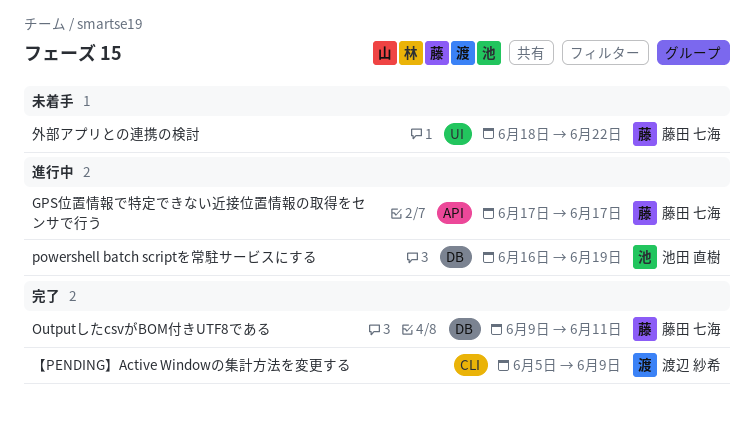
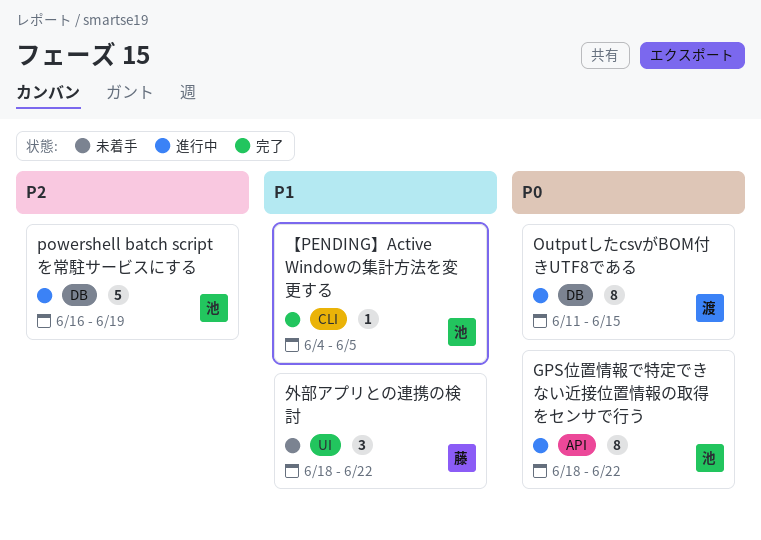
GPS位置情報で特定できない近接位置情報の取得をセンサで行う, owner: 藤田 七海 -> 池田 直樹
GPS位置情報で特定できない近接位置情報の取得をセンサで行う, start: Jun 17 -> Jun 18
GPS位置情報で特定できない近接位置情報の取得をセンサで行う, due: Jun 17 -> Jun 22
OutputしたcsvがBOM付きUTF8である, status: 完了 -> 進行中
OutputしたcsvがBOM付きUTF8である, owner: 藤田 七海 -> 渡辺 紗希
OutputしたcsvがBOM付きUTF8である, start: Jun 9 -> Jun 11
OutputしたcsvがBOM付きUTF8である, due: Jun 11 -> Jun 15
【PENDING】Active Windowの集計方法を変更する, owner: 渡辺 紗希 -> 池田 直樹
【PENDING】Active Windowの集計方法を変更する, start: Jun 5 -> Jun 4
【PENDING】Active Windowの集計方法を変更する, due: Jun 9 -> Jun 5

